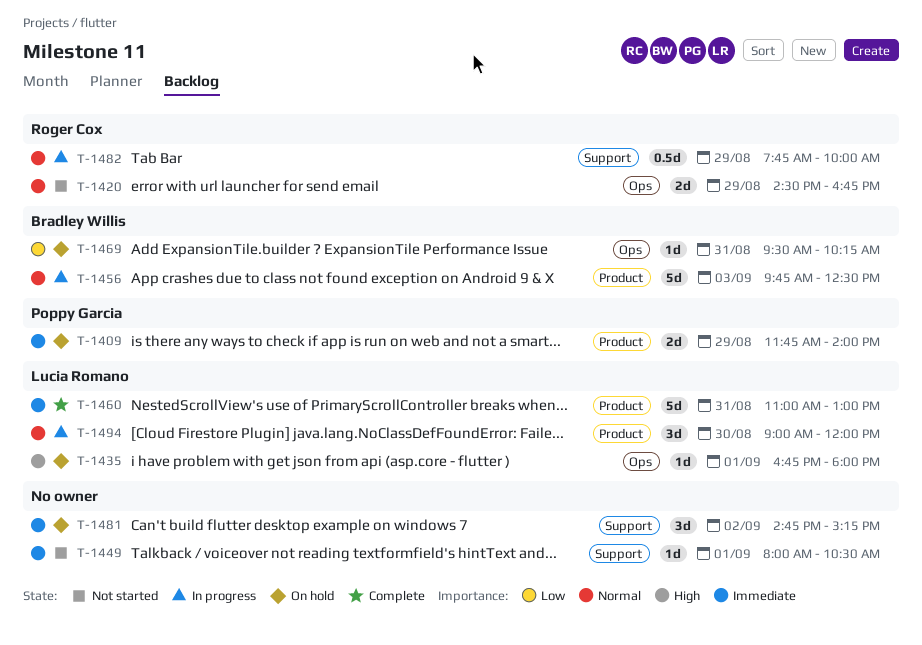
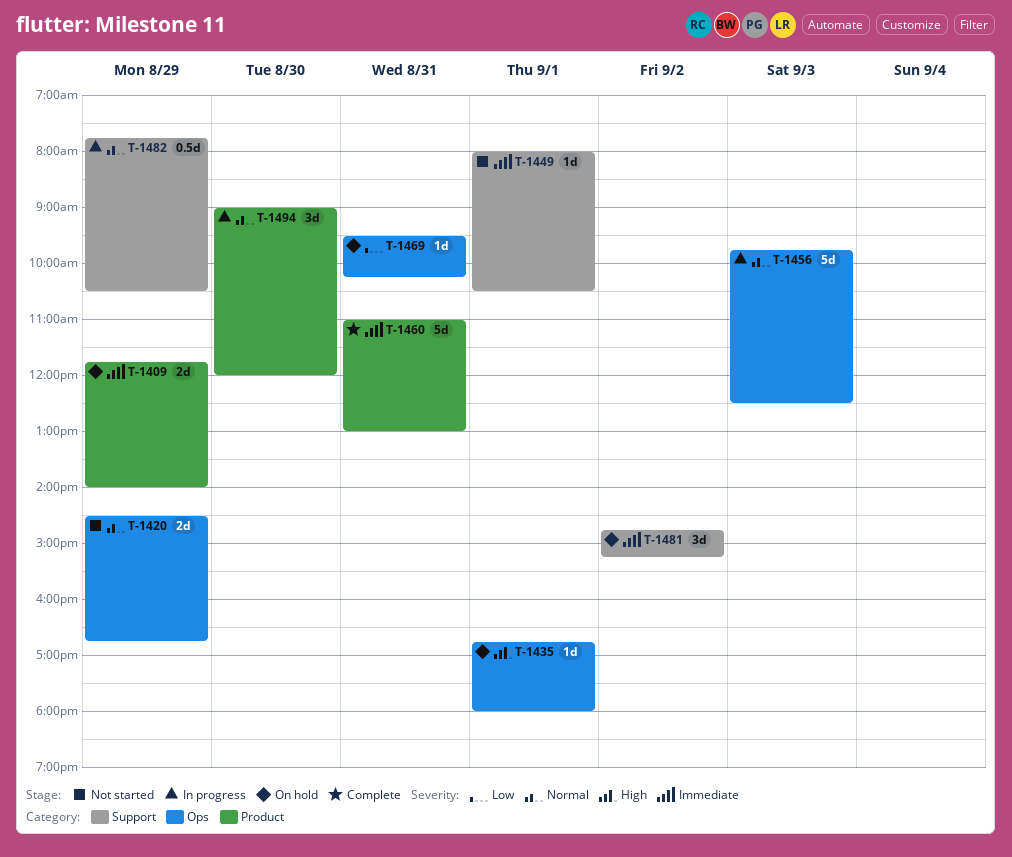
T-1456, label: Product -> Ops
T-1482, ends: 10:00 -> 10:30

